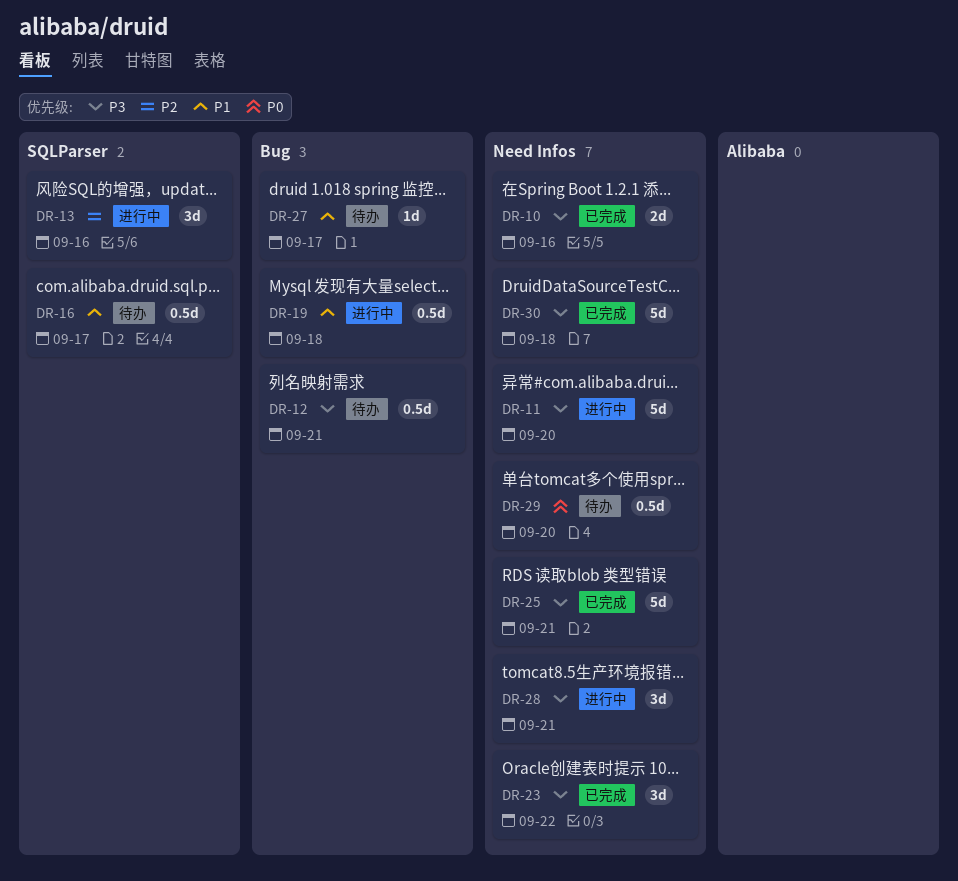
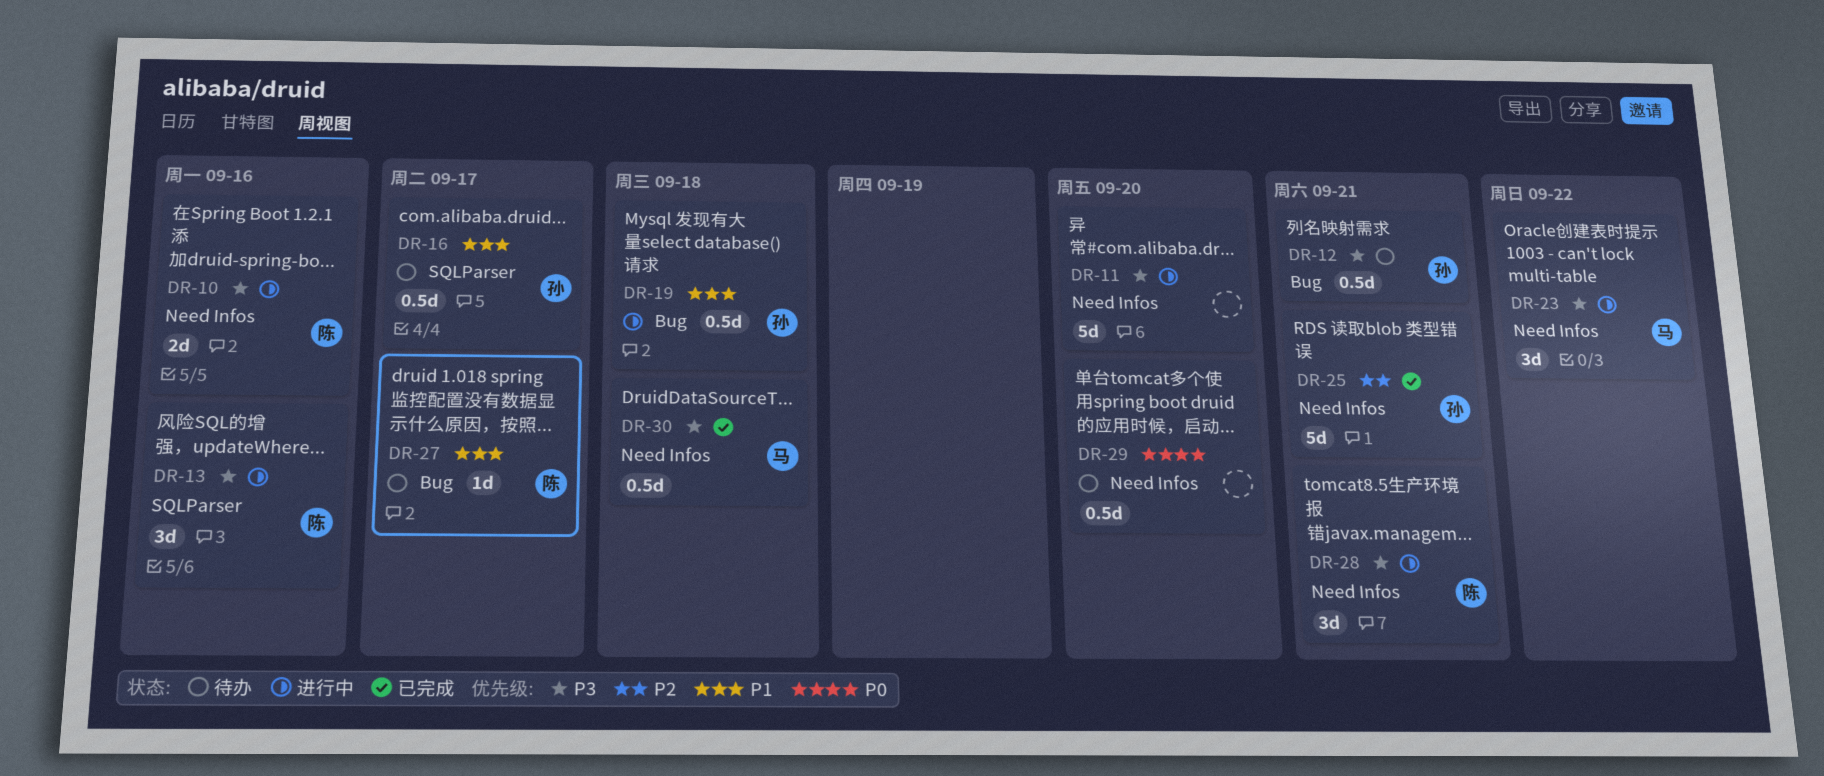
DR-10, status: 已完成 -> 进行中
DR-13, priority: P2 -> P3
DR-23, status: 已完成 -> 进行中
DR-25, priority: P3 -> P2
DR-30, estimate: 5d -> 0.5d

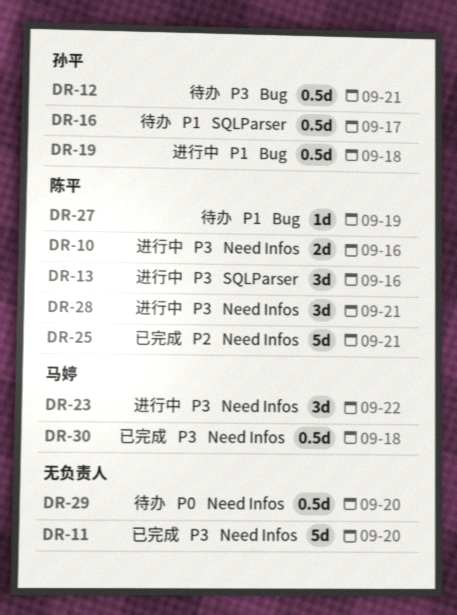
DR-11, status: 进行中 -> 已完成
DR-25, owner: 孙平 -> 陈平
DR-27, due: Sep 17 -> Sep 19

